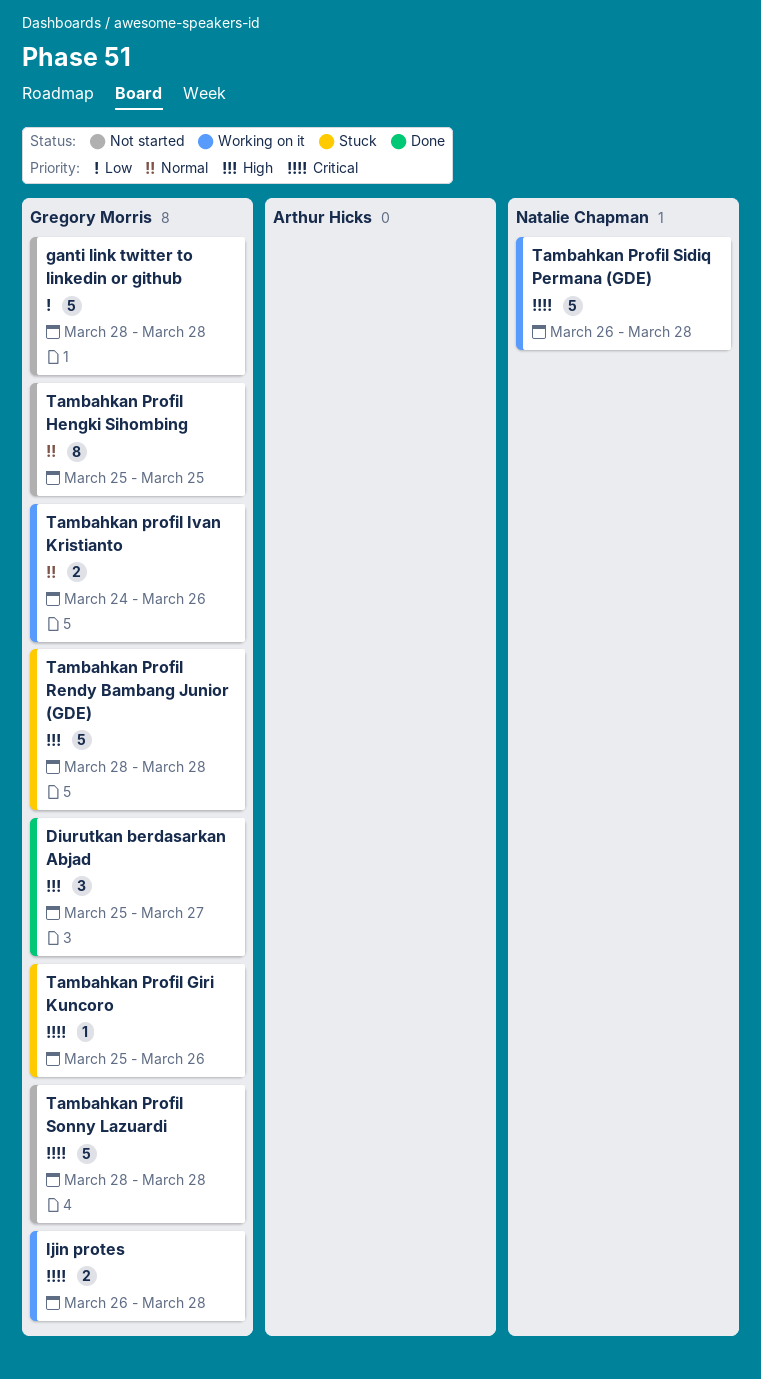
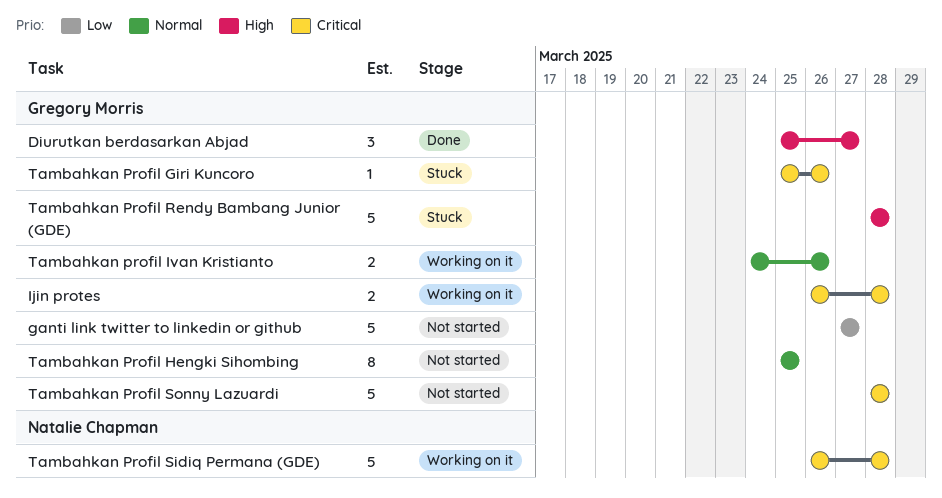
ganti link twitter to linkedin or github, start: Mar 28 -> Mar 27
ganti link twitter to linkedin or github, due: Mar 28 -> Mar 27

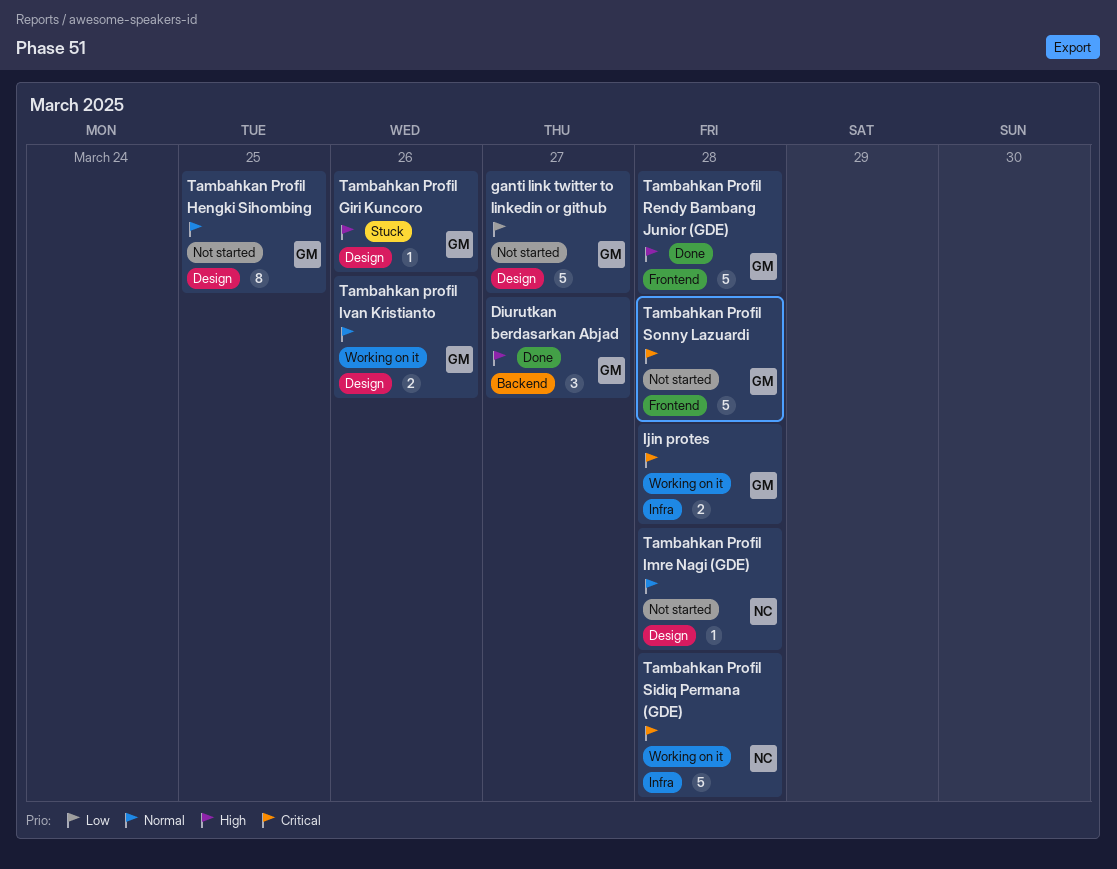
Tambahkan Profil Giri Kuncoro, priority: Critical -> High
Tambahkan Profil Imre Nagi (GDE): none -> present
Tambahkan Profil Rendy Bambang Junior (GDE), status: Stuck -> Done

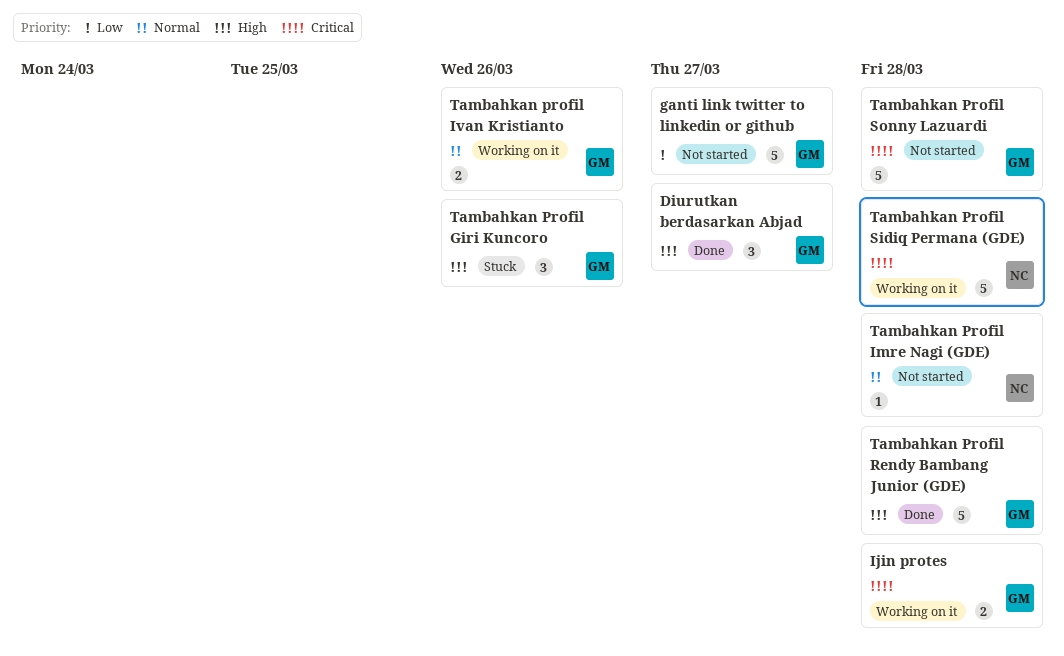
Tambahkan Profil Giri Kuncoro, estimate: 1 -> 3
Tambahkan Profil Hengki Sihombing: present -> none

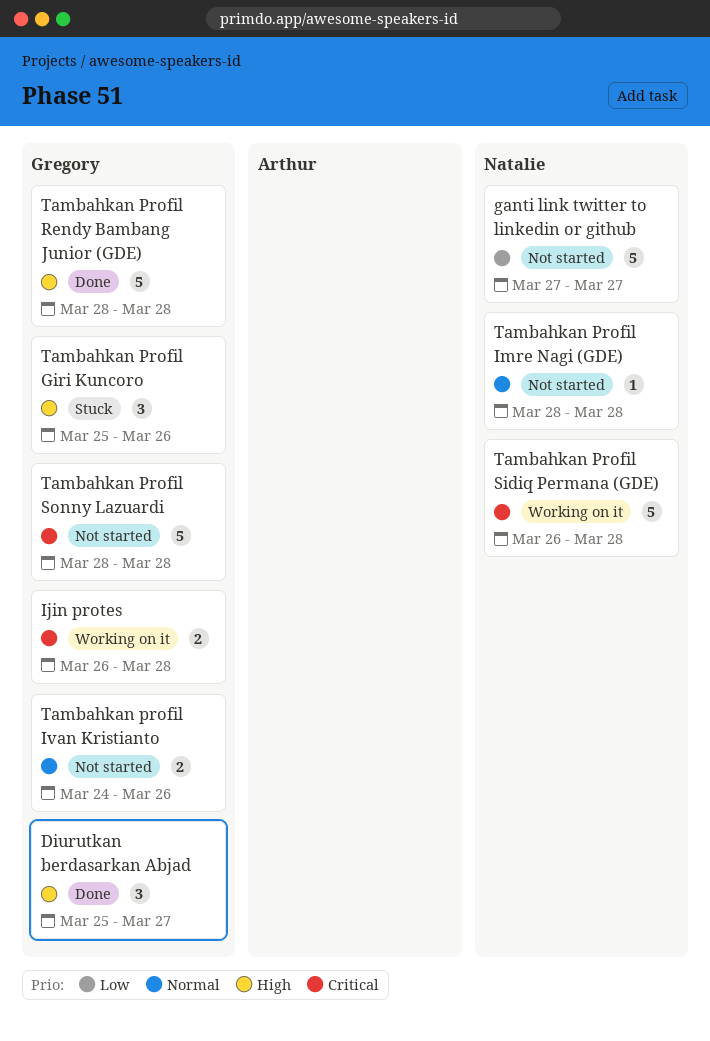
ganti link twitter to linkedin or github, owner: Gregory -> Natalie
Tambahkan profil Ivan Kristianto, status: Working on it -> Not started

